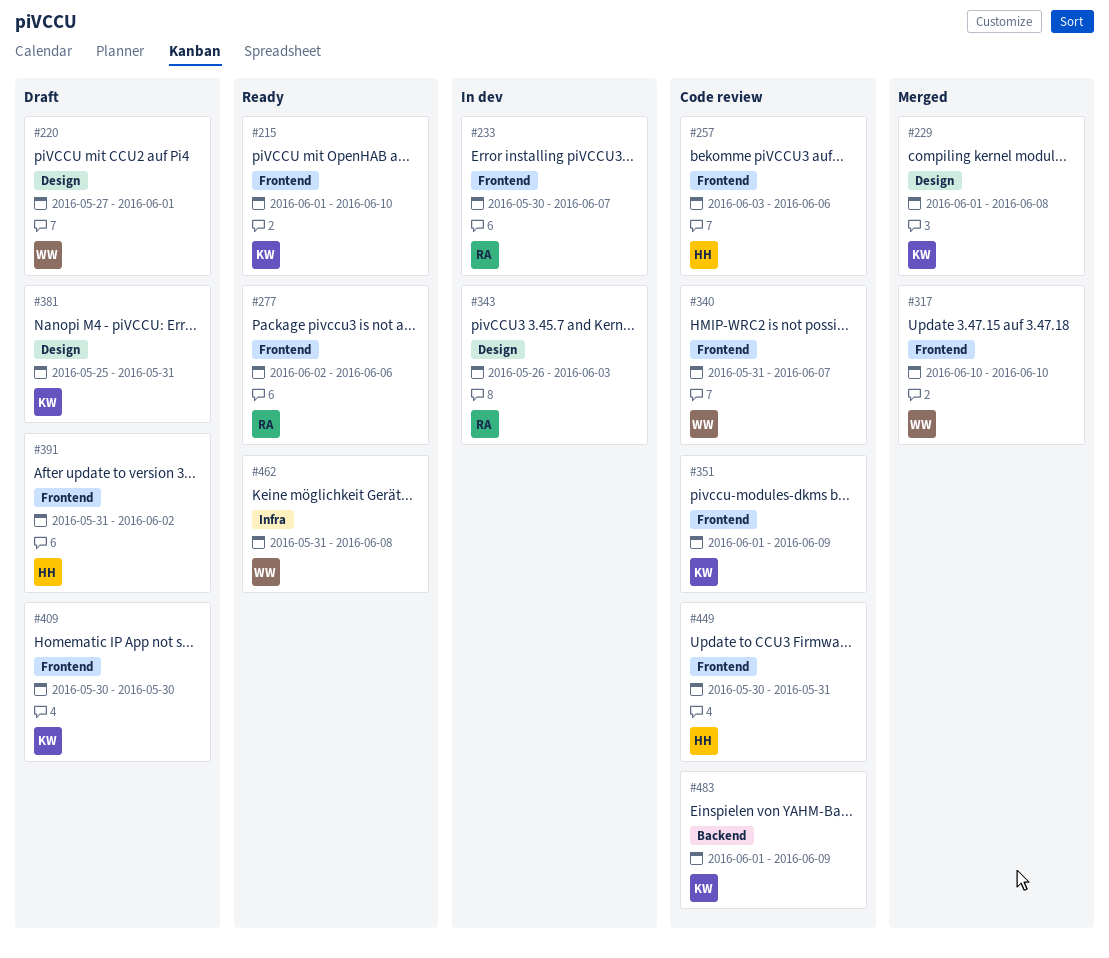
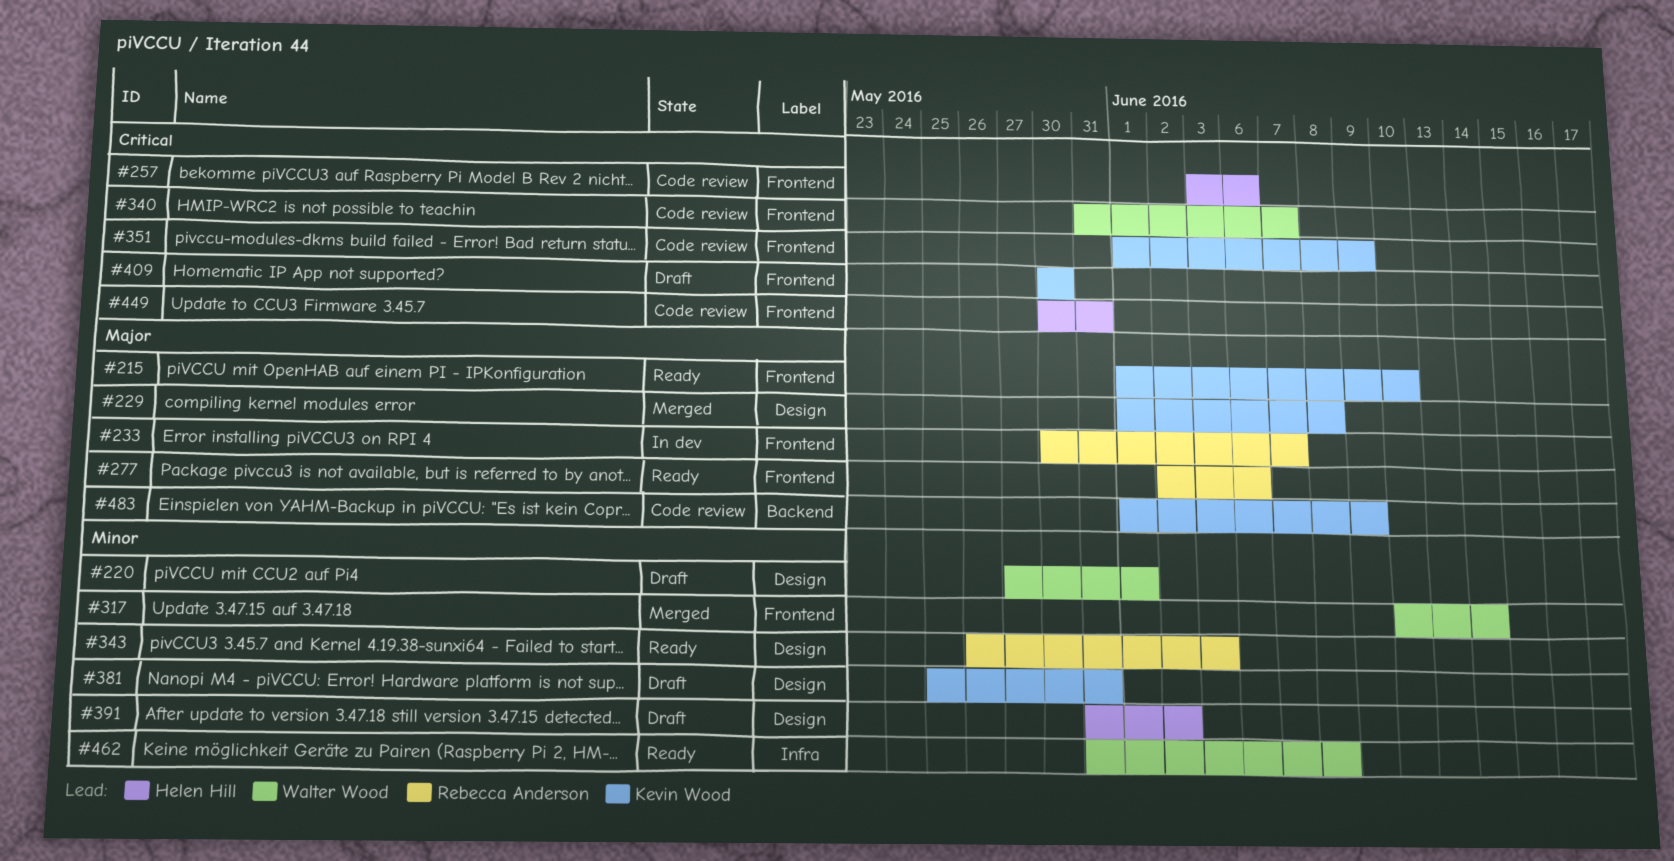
#317, due: Jun 10 -> Jun 14
#343, status: In dev -> Ready
#391, label: Frontend -> Design

